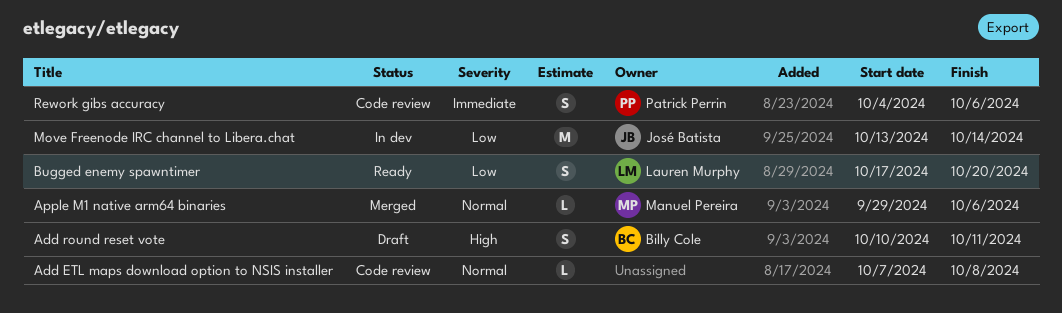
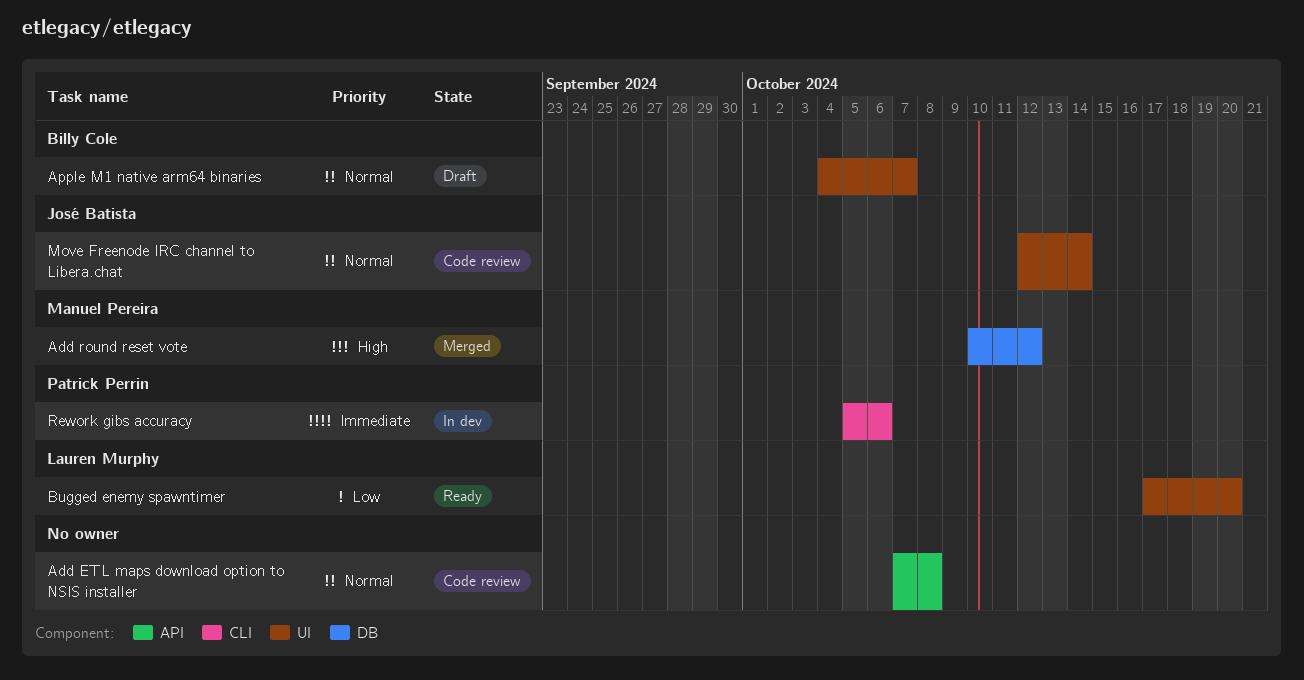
Add round reset vote, status: Draft -> Merged
Add round reset vote, owner: Billy Cole -> Manuel Pereira
Add round reset vote, due: Oct 11 -> Oct 12
Apple M1 native arm64 binaries, status: Merged -> Draft
Apple M1 native arm64 binaries, owner: Manuel Pereira -> Billy Cole
Apple M1 native arm64 binaries, start: Sep 29 -> Oct 4
Apple M1 native arm64 binaries, due: Oct 6 -> Oct 7
Move Freenode IRC channel to Libera.chat, status: In dev -> Code review
Move Freenode IRC channel to Libera.chat, priority: Low -> Normal
Move Freenode IRC channel to Libera.chat, start: Oct 13 -> Oct 12
Rework gibs accuracy, status: Code review -> In dev
Rework gibs accuracy, start: Oct 4 -> Oct 5

